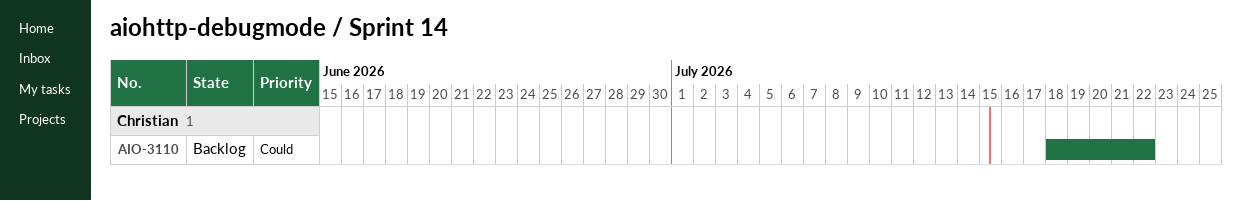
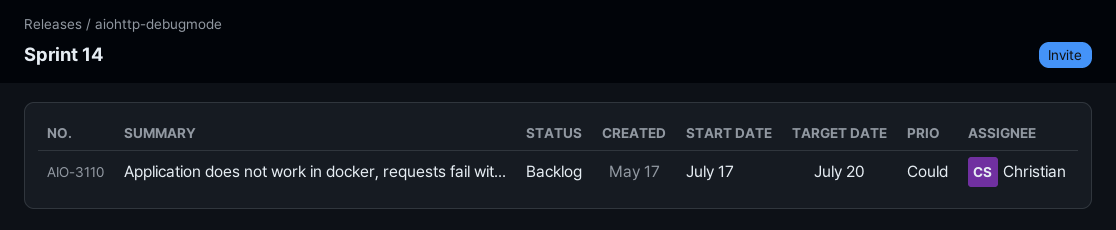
AIO-3110, start: Jul 18 -> Jul 17
AIO-3110, due: Jul 22 -> Jul 20

